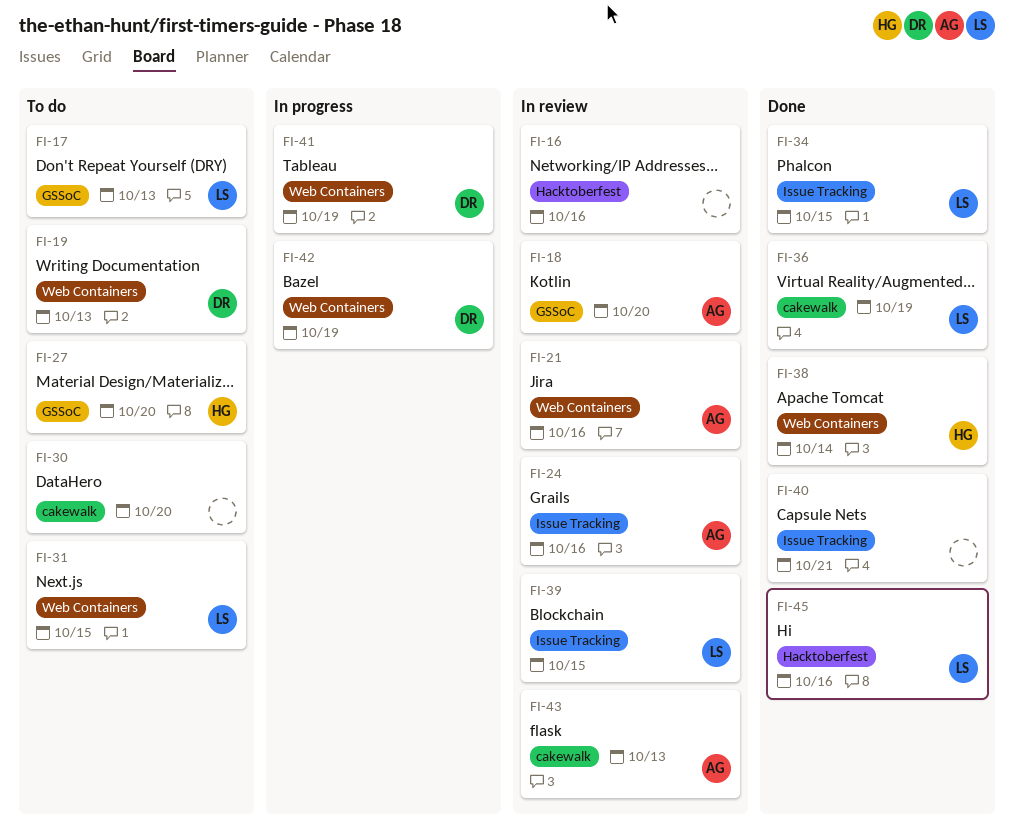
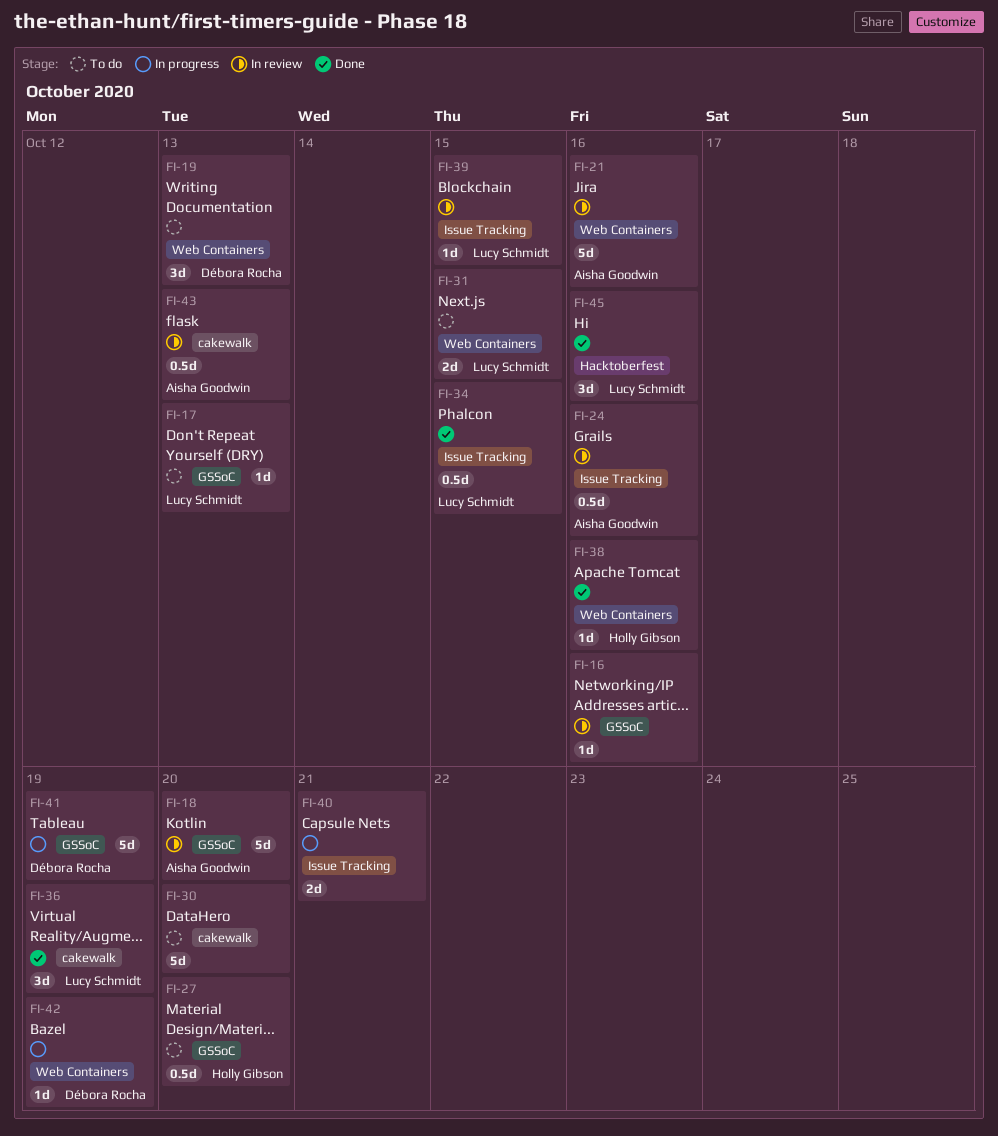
FI-16, label: Hacktoberfest -> GSSoC
FI-38, due: Oct 14 -> Oct 16
FI-40, status: Done -> In progress
FI-41, label: Web Containers -> GSSoC

